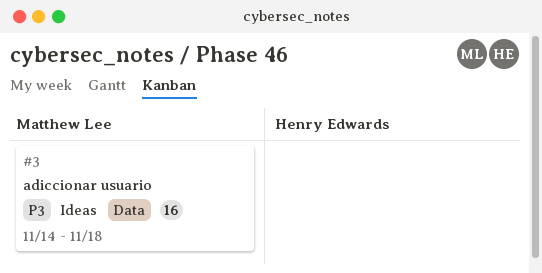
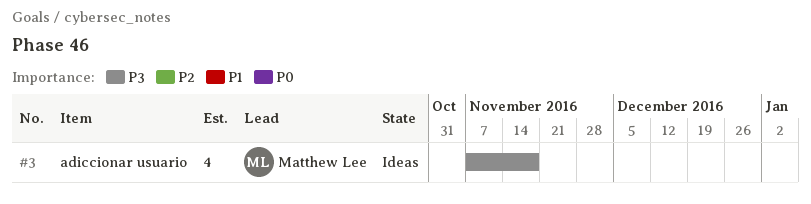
#3, estimate: 16 -> 4
#3, start: Nov 14 -> Nov 7

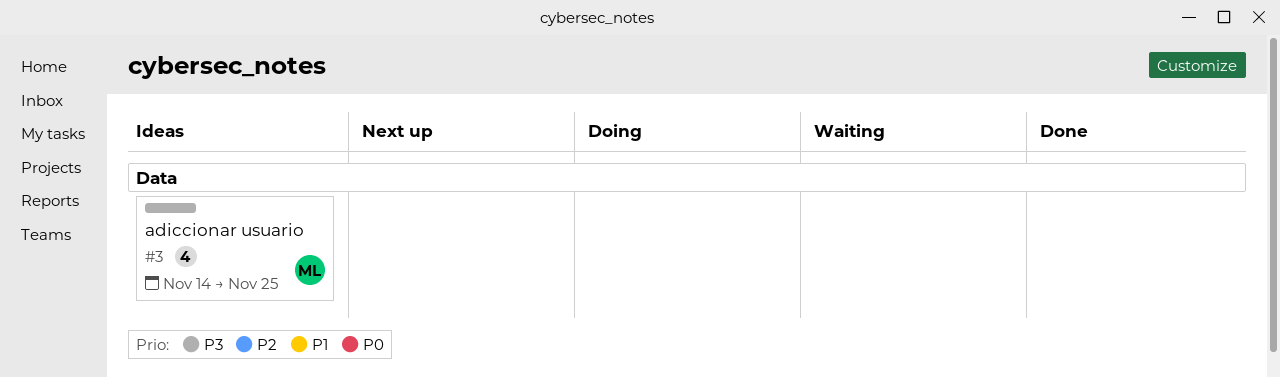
#3, start: Nov 7 -> Nov 14
#3, due: Nov 18 -> Nov 25

